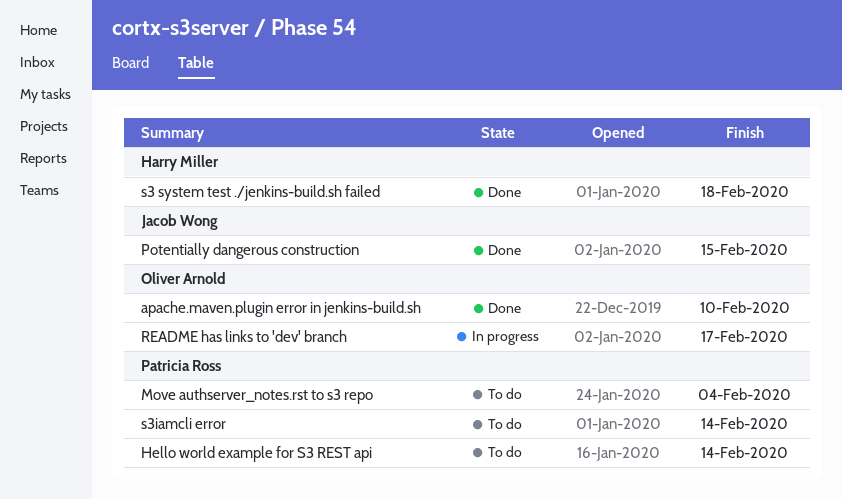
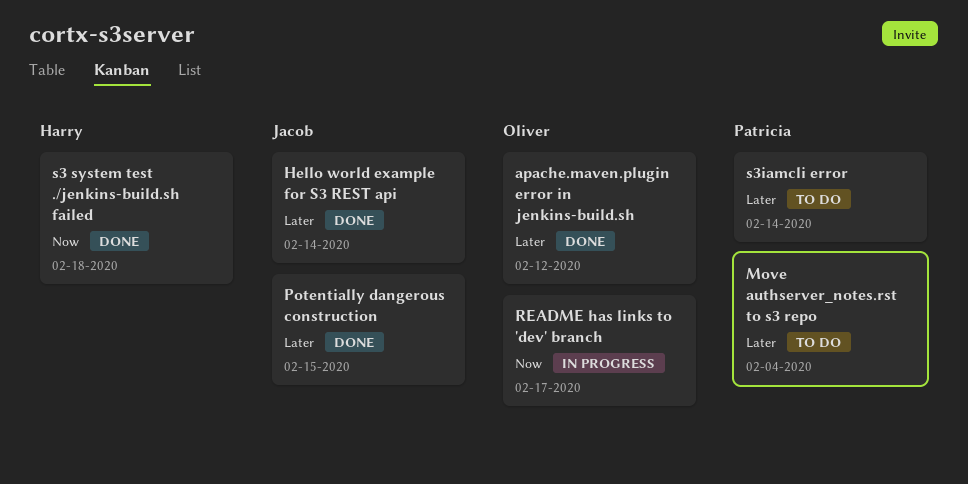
apache.maven.plugin error in jenkins-build.sh, due: Feb 10 -> Feb 12
Hello world example for S3 REST api, status: To do -> Done
Hello world example for S3 REST api, owner: Patricia Ross -> Jacob Wong

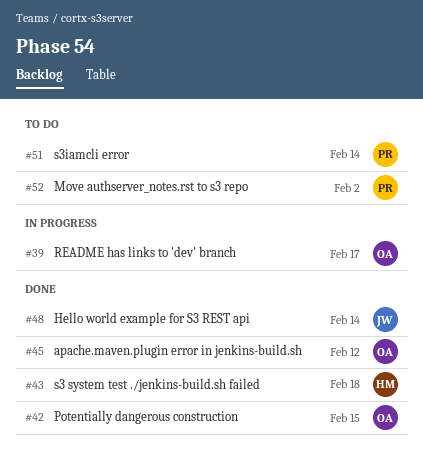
Move authserver_notes.rst to s3 repo, due: Feb 4 -> Feb 2
Potentially dangerous construction, owner: Jacob -> Oliver

